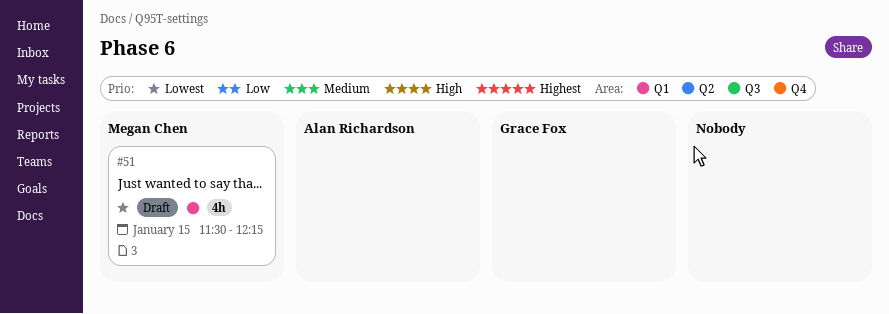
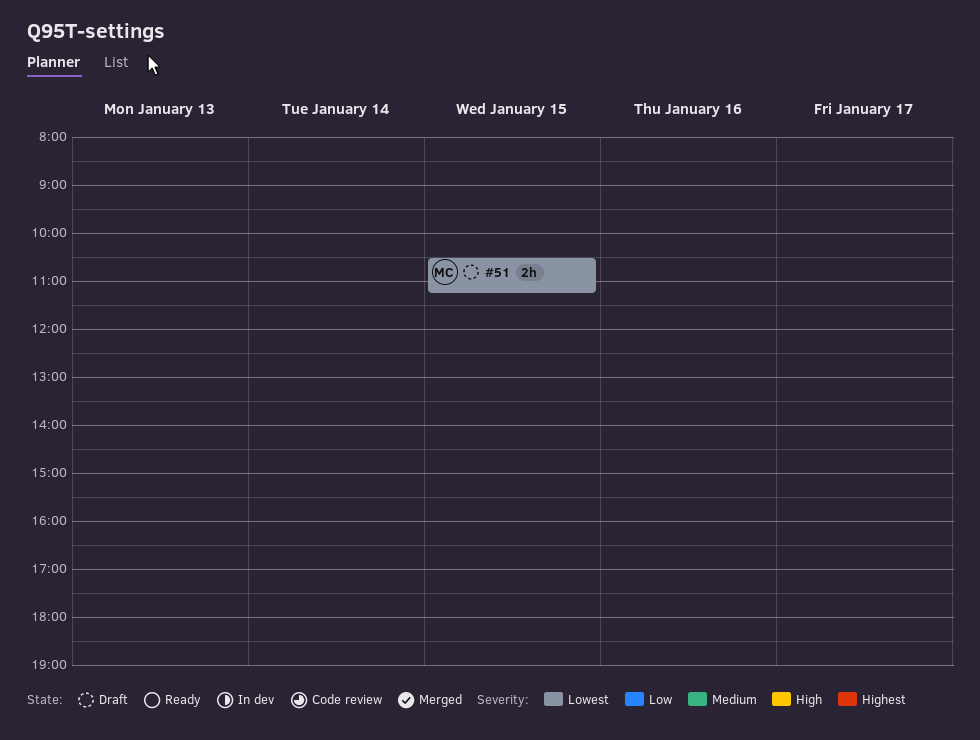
#51, estimate: 4h -> 2h
#51, begins: 11:30 -> 10:30
#51, ends: 12:15 -> 11:15

